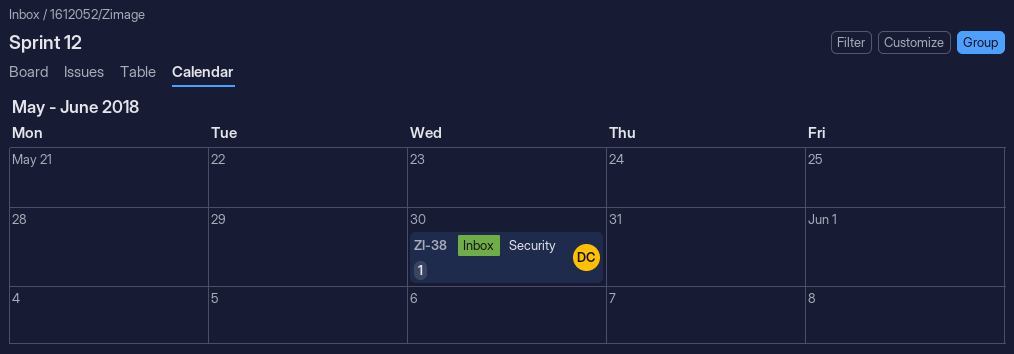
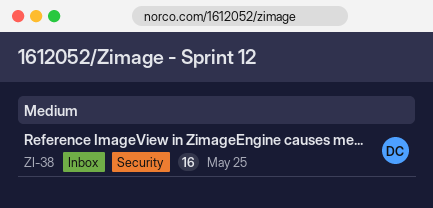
ZI-38, estimate: 1 -> 16
ZI-38, due: May 30 -> May 25

